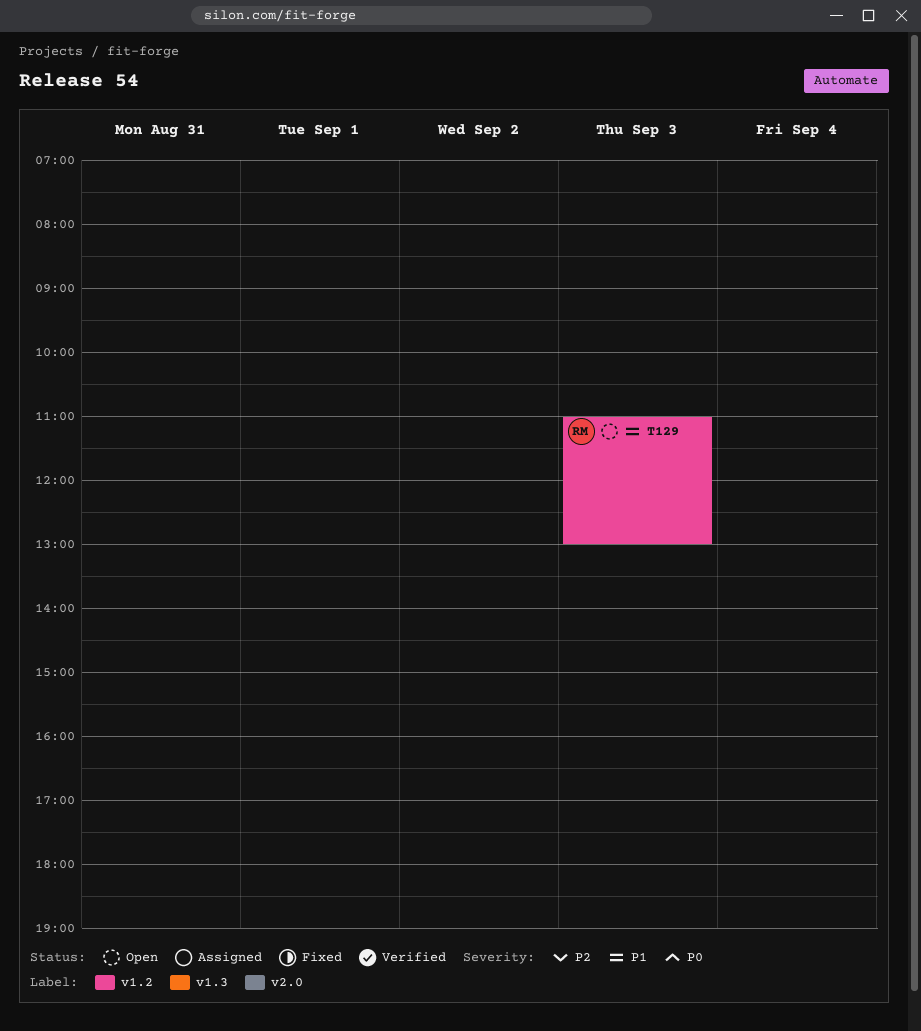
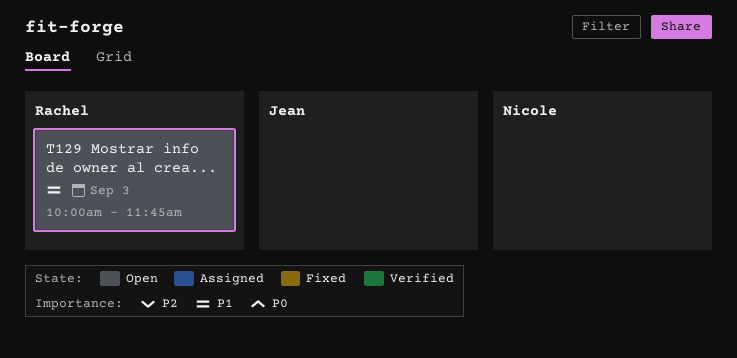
T129, begins: 11:00 -> 10:00
T129, ends: 13:00 -> 11:45

